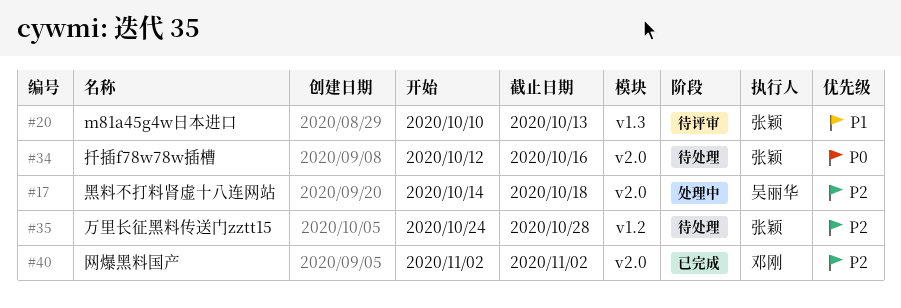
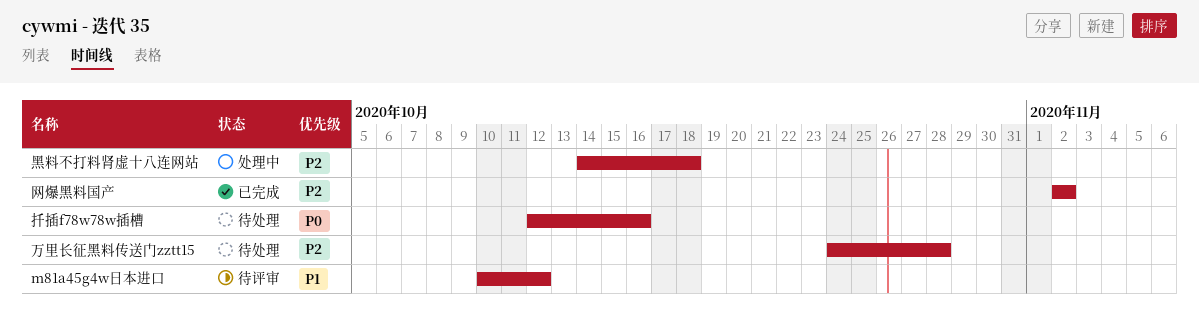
m81a45g4w日本进口, due: Oct 13 -> Oct 12

